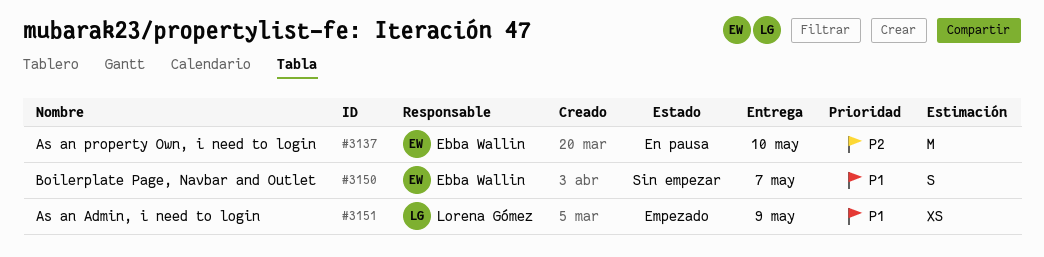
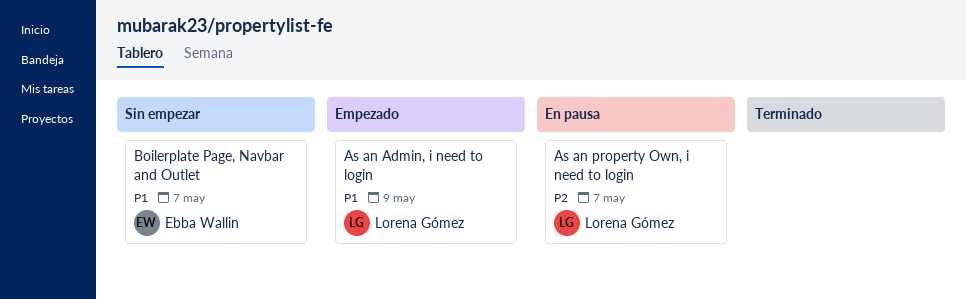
As an property Own, i need to login, owner: Ebba Wallin -> Lorena Gómez
As an property Own, i need to login, due: May 10 -> May 7

